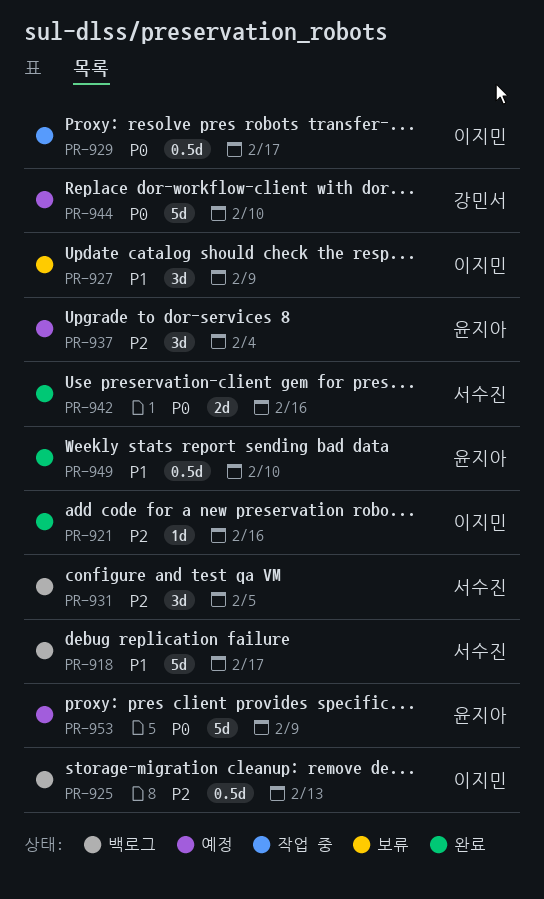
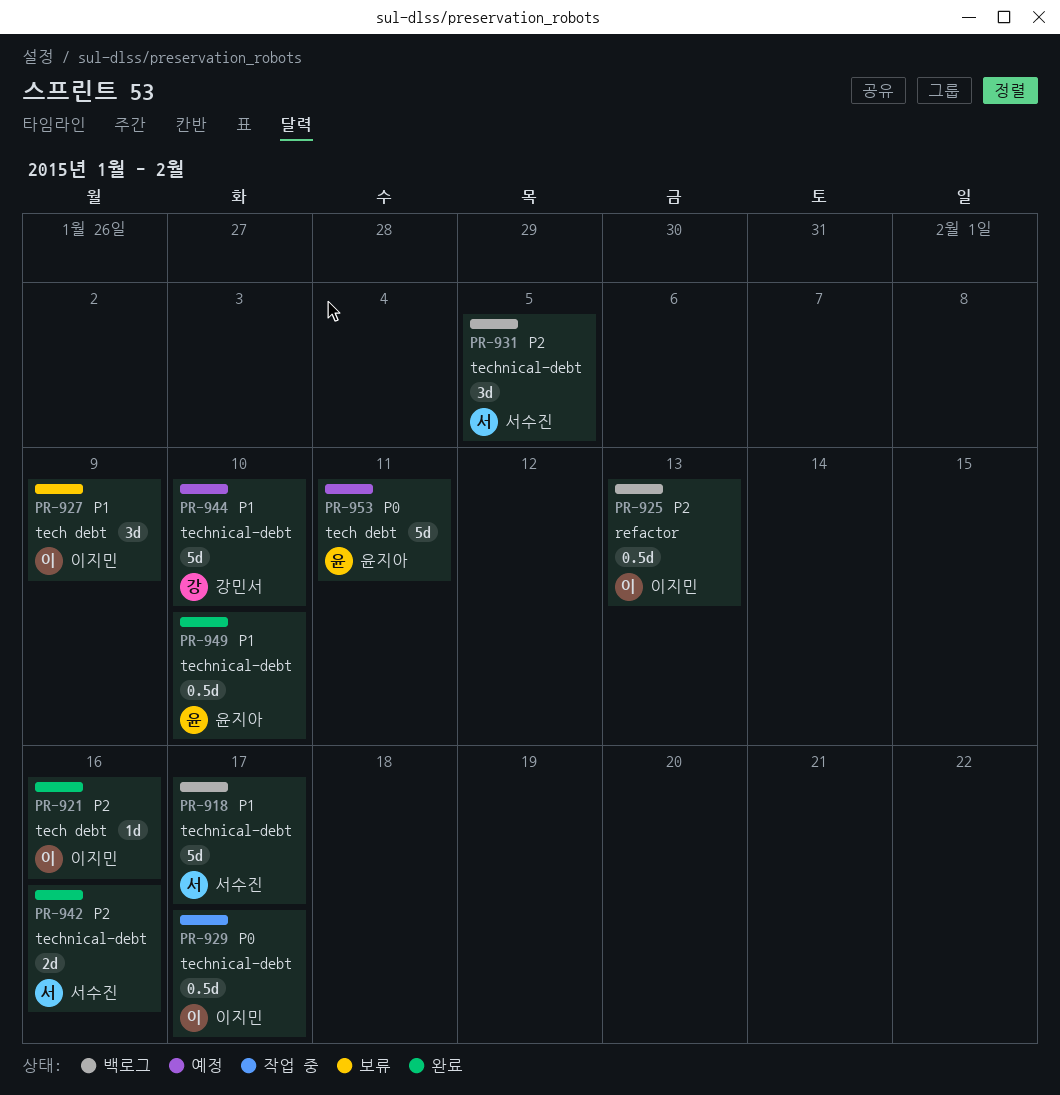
PR-937: present -> none
PR-942, priority: P0 -> P2
PR-944, priority: P0 -> P1
PR-953, due: Feb 9 -> Feb 11

